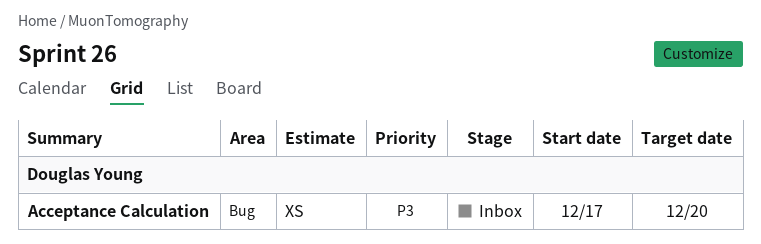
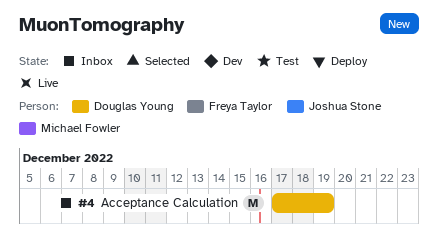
Acceptance Calculation, estimate: XS -> M
Acceptance Calculation, due: Dec 20 -> Dec 19

